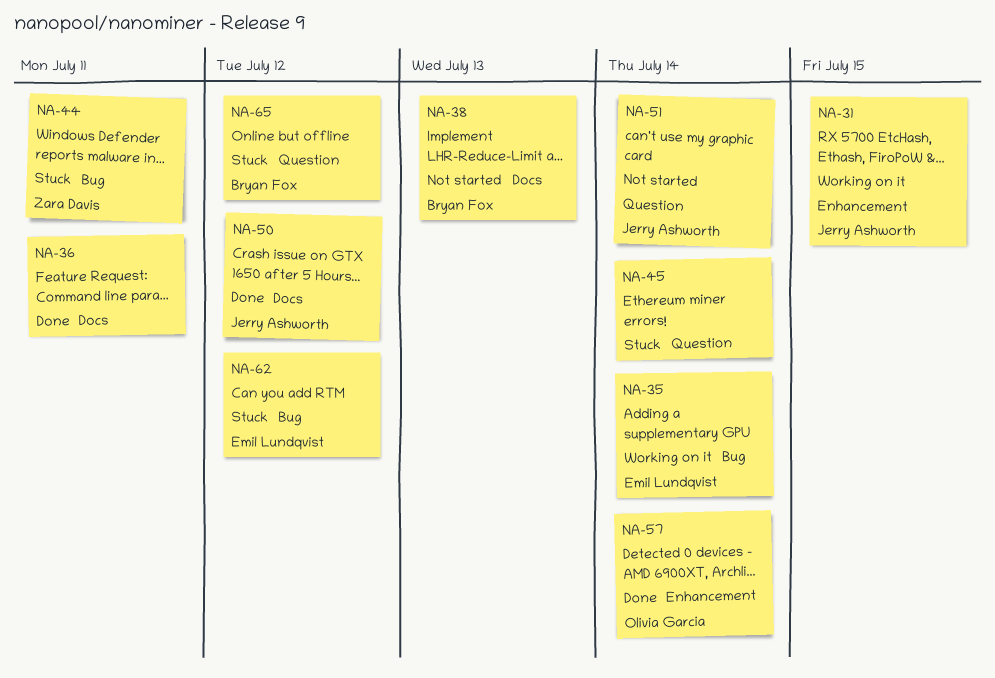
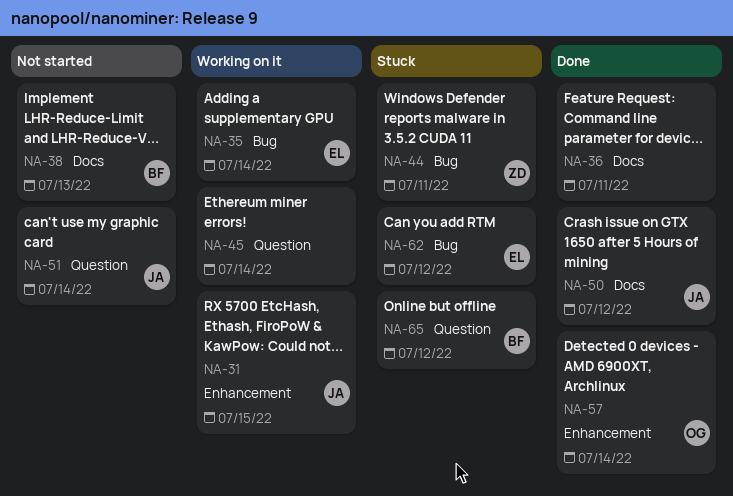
NA-45, status: Stuck -> Working on it

